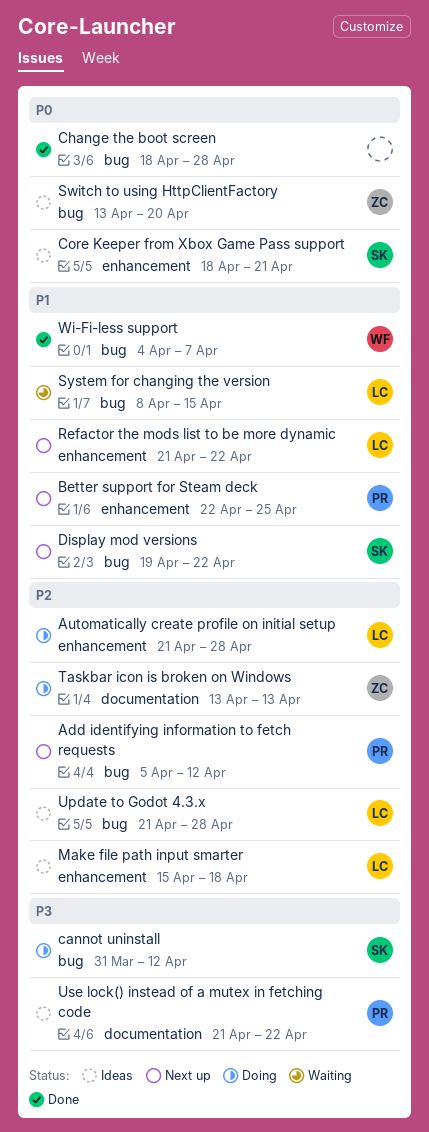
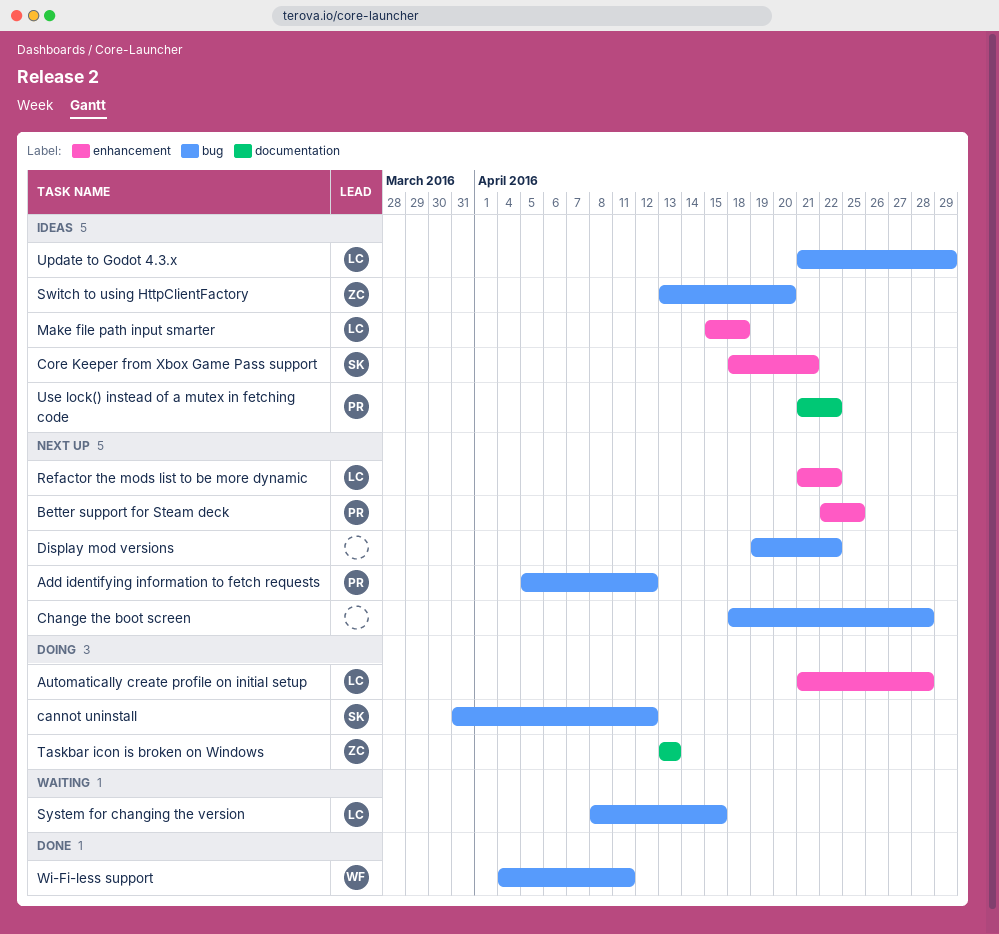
Change the boot screen, status: Done -> Next up
Display mod versions, owner: SK -> none
Update to Godot 4.3.x, due: Apr 28 -> Apr 29
Wi-Fi-less support, due: Apr 7 -> Apr 11

